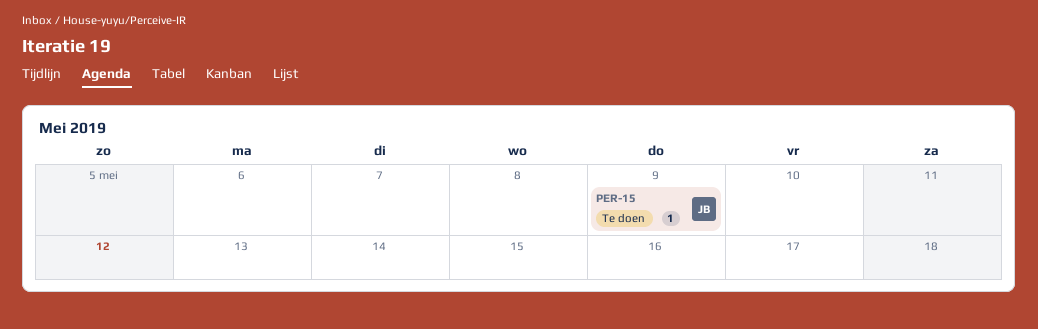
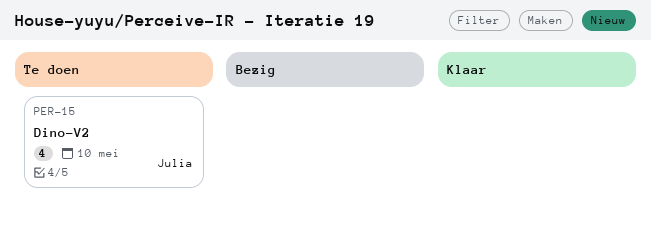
PER-15, estimate: 1 -> 4
PER-15, due: May 9 -> May 10

